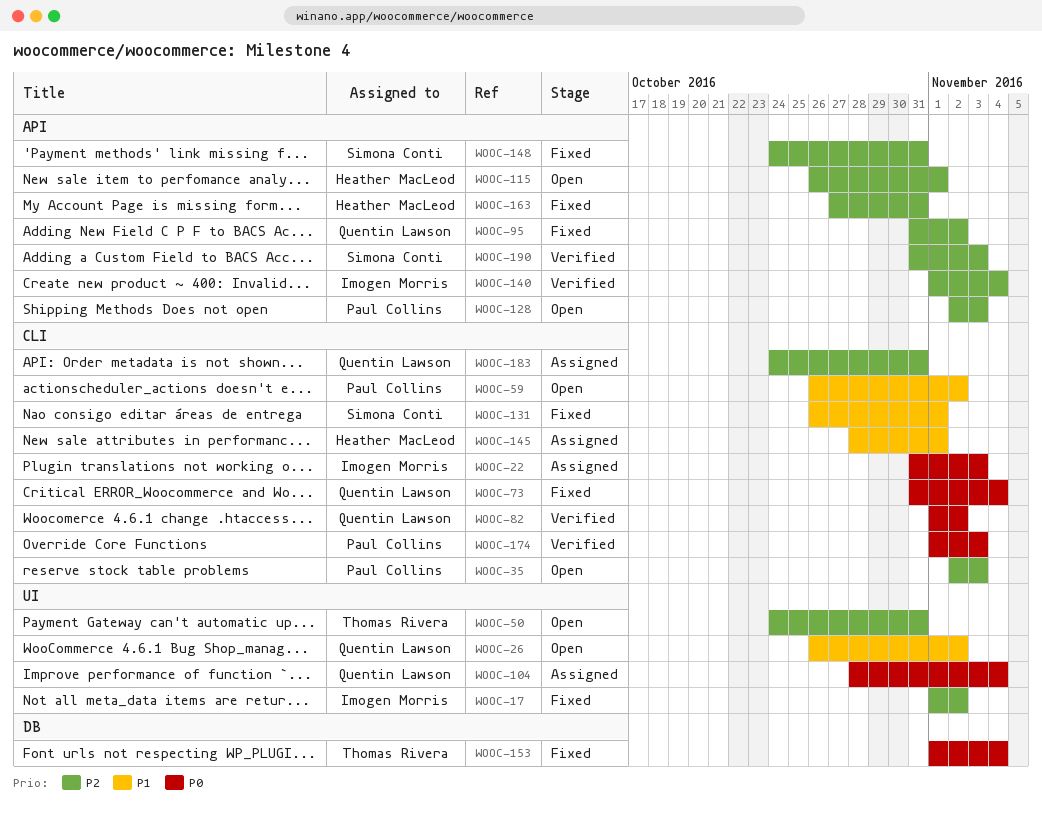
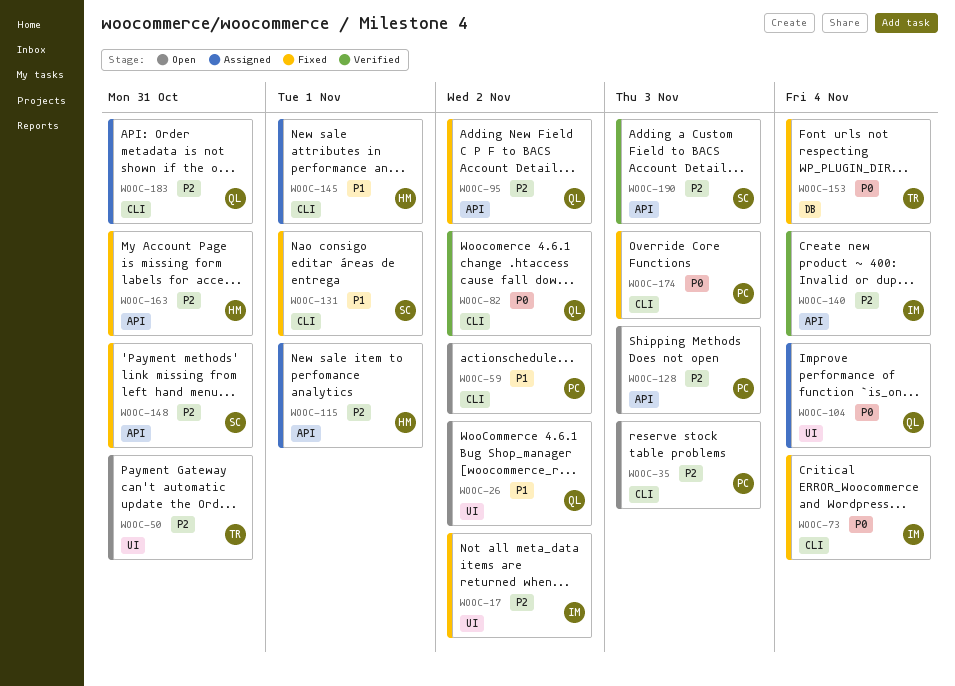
WOOC-22: present -> none
WOOC-73, owner: Quentin Lawson -> Imogen Morris
WOOC-115, status: Open -> Assigned
WOOC-174, status: Verified -> Fixed

